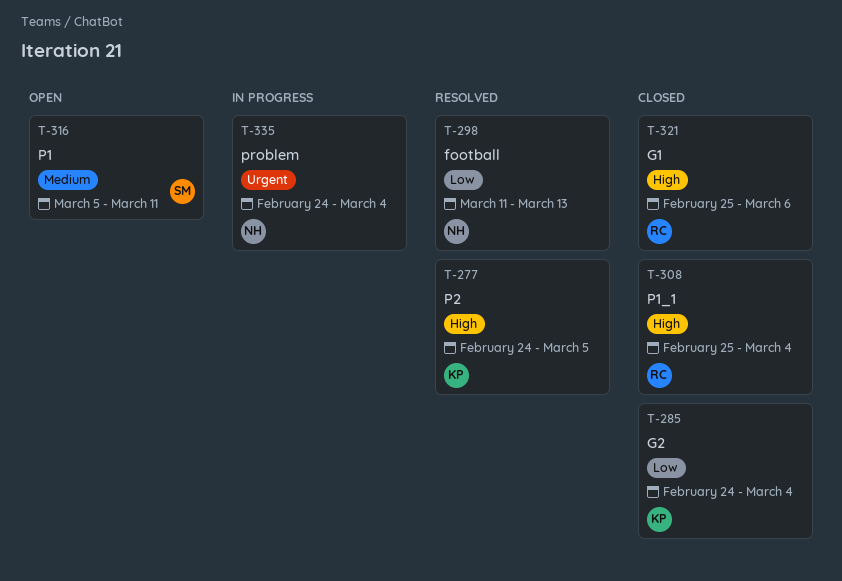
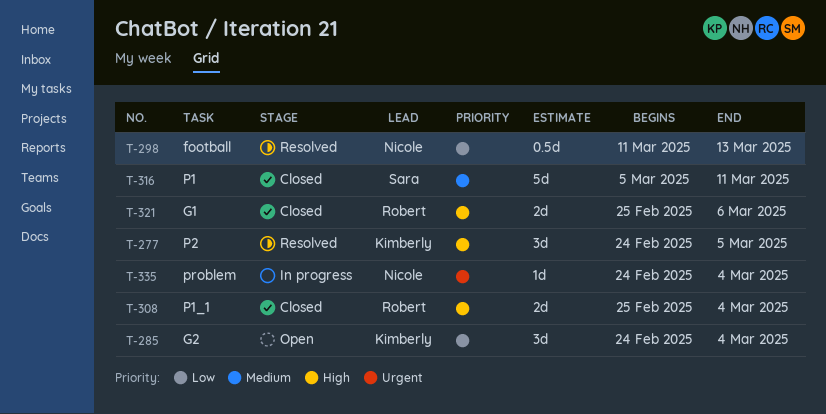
T-285, status: Closed -> Open
T-316, status: Open -> Closed

